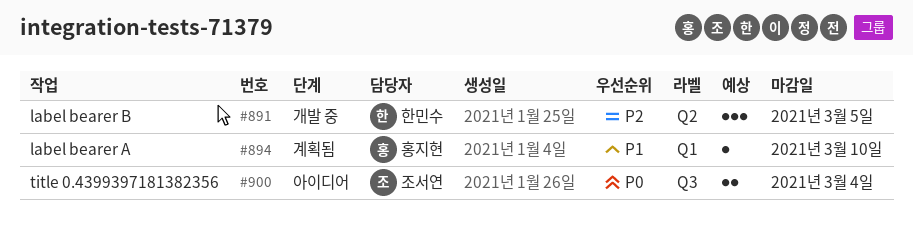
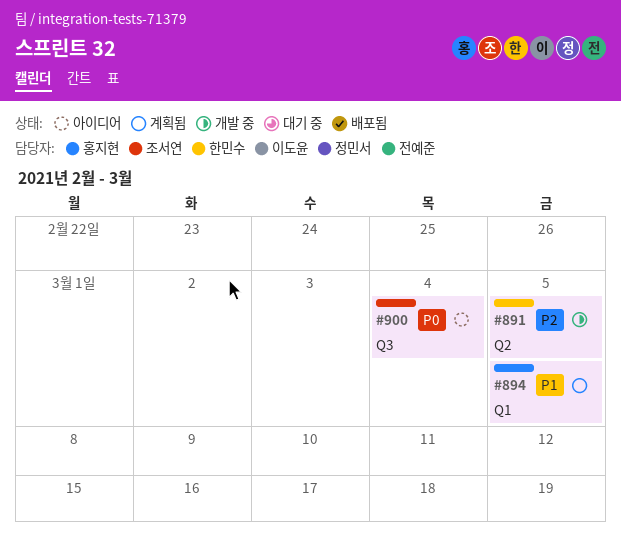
#894, due: Mar 10 -> Mar 5

